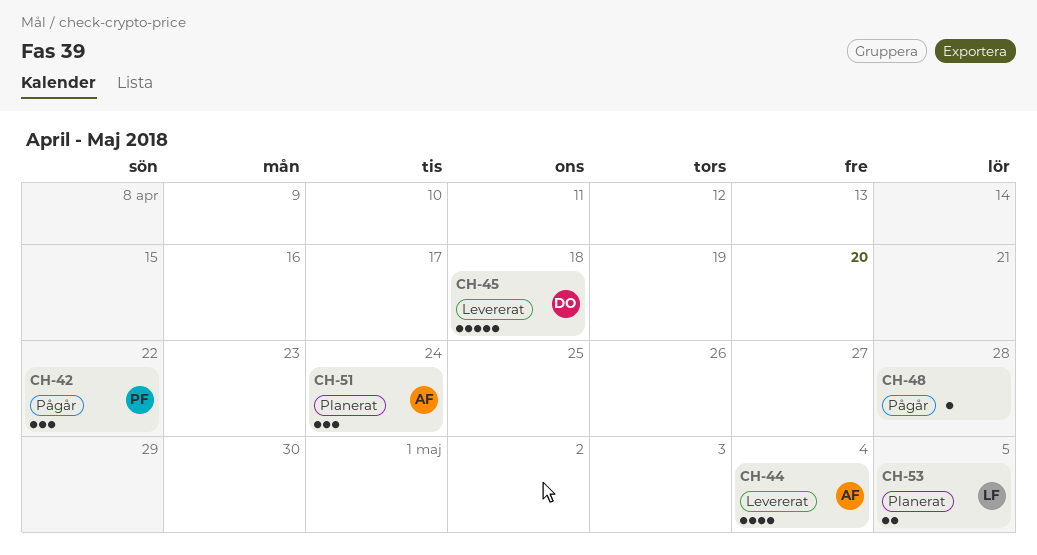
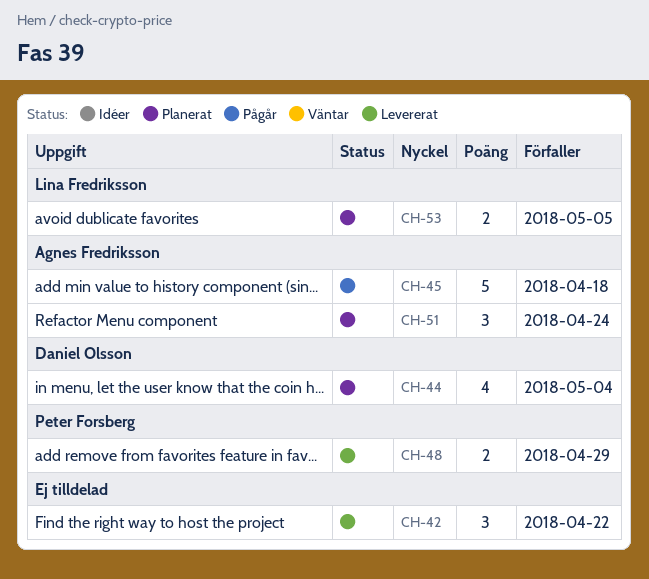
CH-42, status: Pågår -> Levererat
CH-42, owner: Peter Forsberg -> none
CH-44, status: Levererat -> Planerat
CH-44, owner: Agnes Fredriksson -> Daniel Olsson
CH-45, status: Levererat -> Pågår
CH-45, owner: Daniel Olsson -> Agnes Fredriksson
CH-48, status: Pågår -> Levererat
CH-48, owner: none -> Peter Forsberg
CH-48, estimate: 1 -> 2
CH-48, due: Apr 28 -> Apr 29

